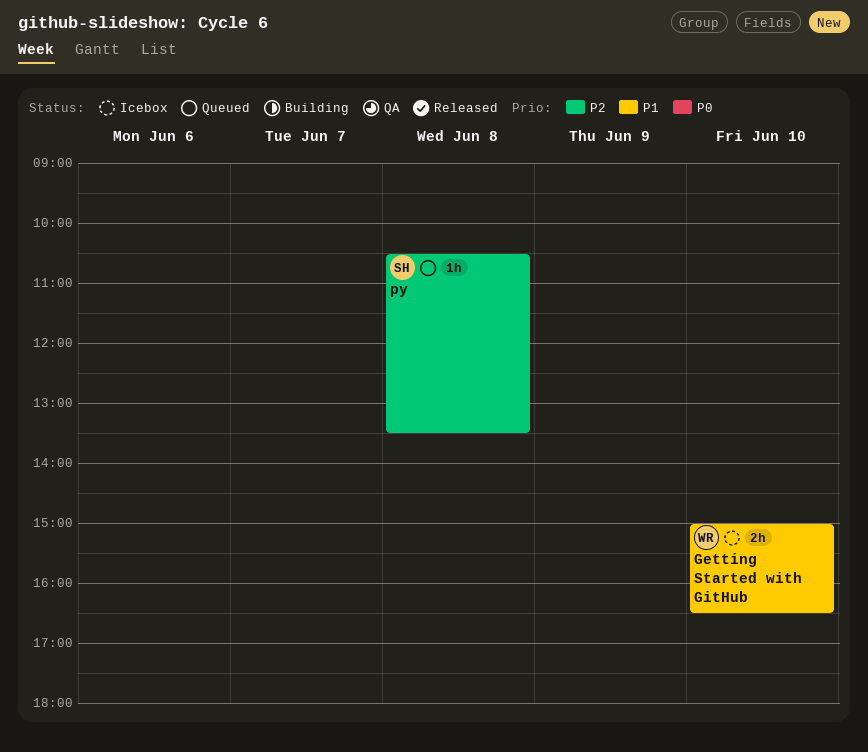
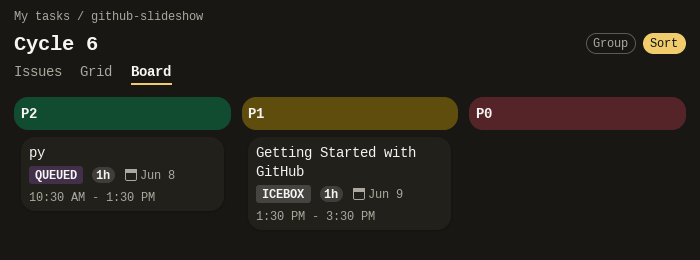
Getting Started with GitHub, estimate: 2h -> 1h
Getting Started with GitHub, day: Jun 10 -> Jun 9
Getting Started with GitHub, begins: 15:00 -> 13:30
Getting Started with GitHub, ends: 16:30 -> 15:30

